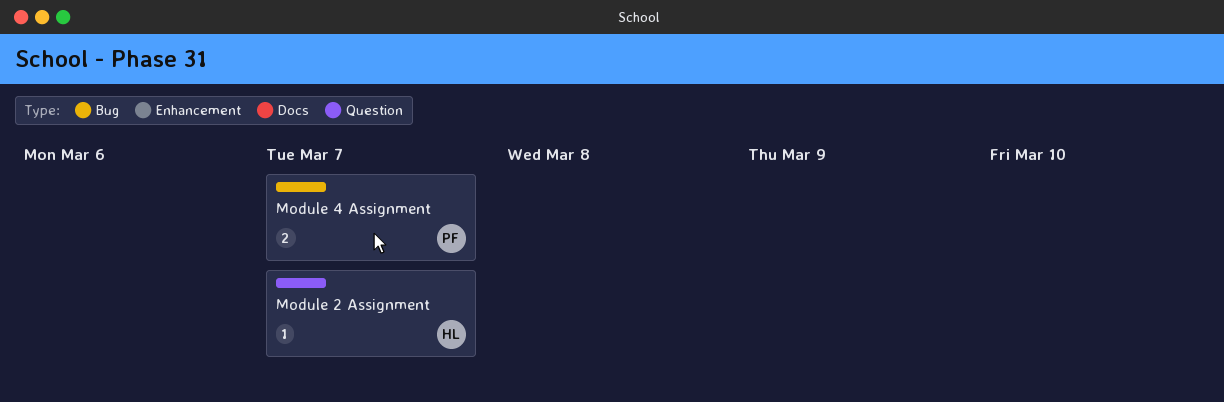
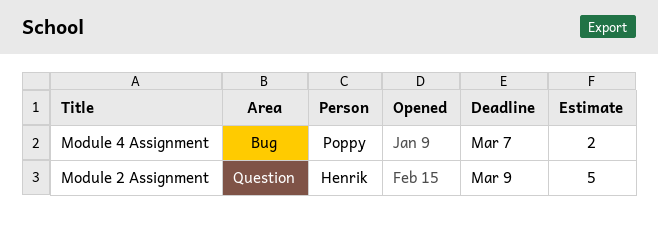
Module 2 Assignment, estimate: 1 -> 5
Module 2 Assignment, due: Mar 7 -> Mar 9

